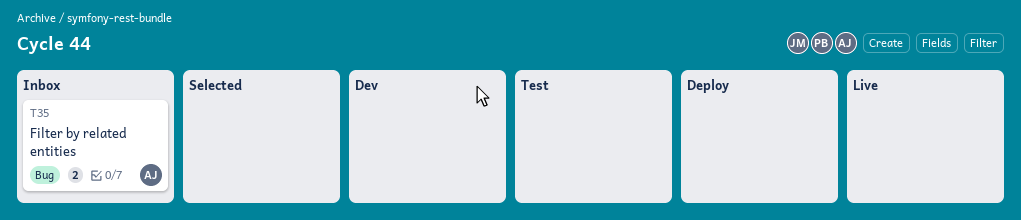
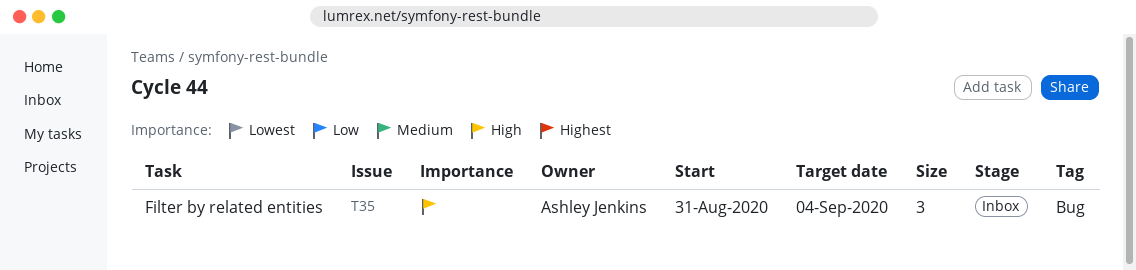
T35, estimate: 2 -> 3

